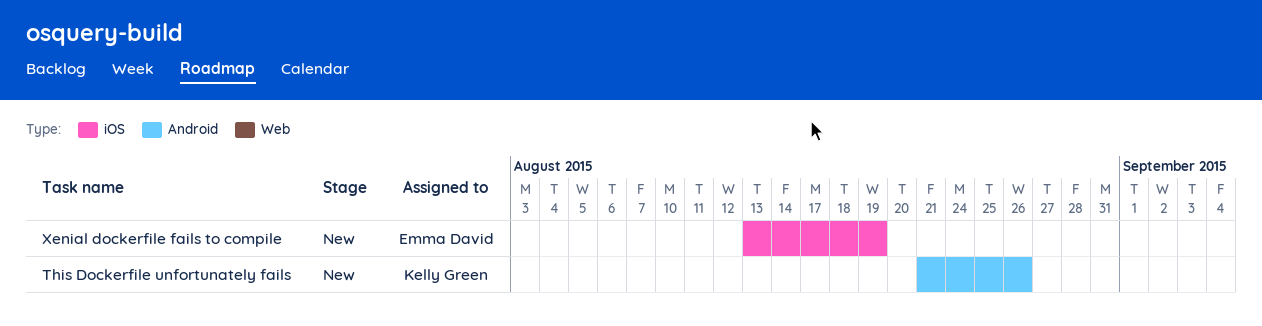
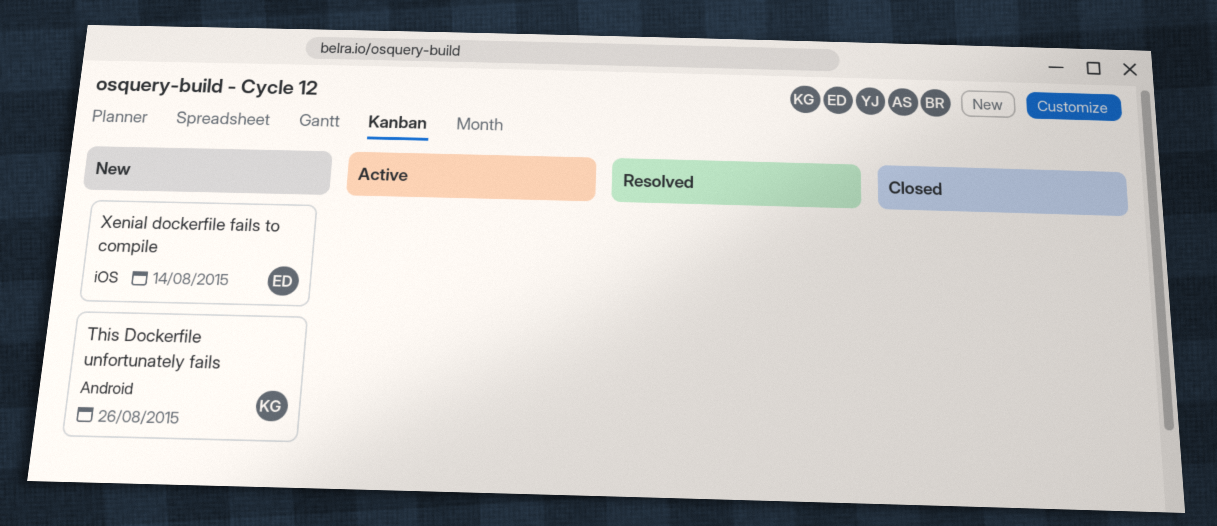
Xenial dockerfile fails to compile, due: Aug 19 -> Aug 14

